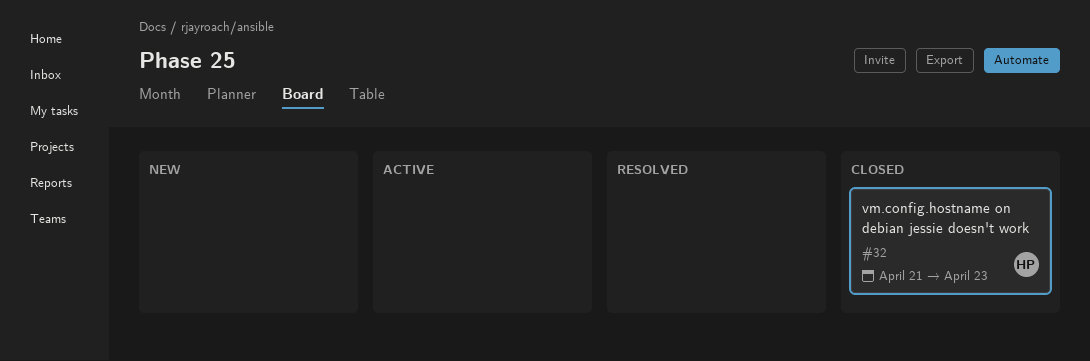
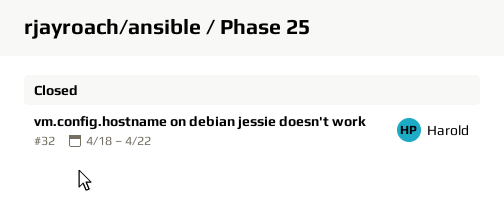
#32, start: Apr 21 -> Apr 18
#32, due: Apr 23 -> Apr 22

